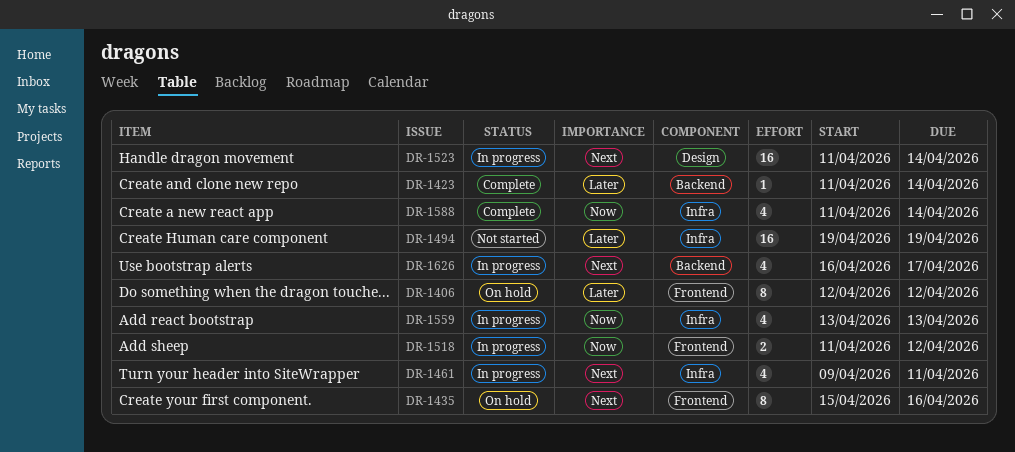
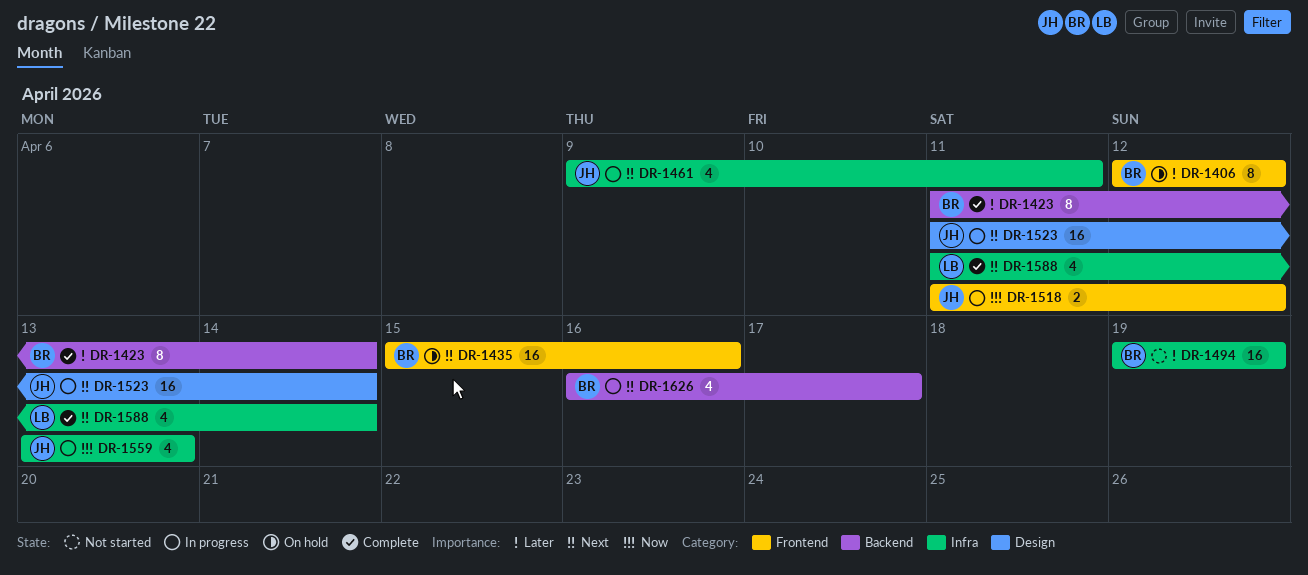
DR-1423, estimate: 1 -> 8
DR-1435, estimate: 8 -> 16
DR-1588, priority: Now -> Next

